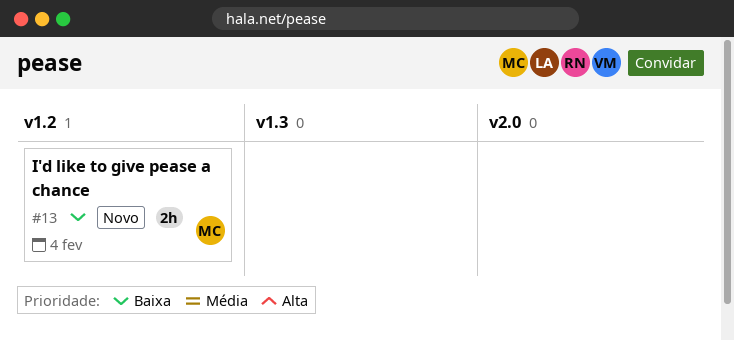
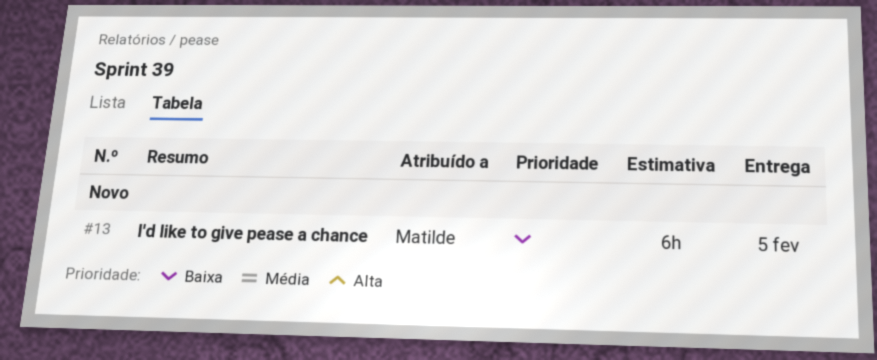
#13, estimate: 2h -> 6h
#13, due: Feb 4 -> Feb 5

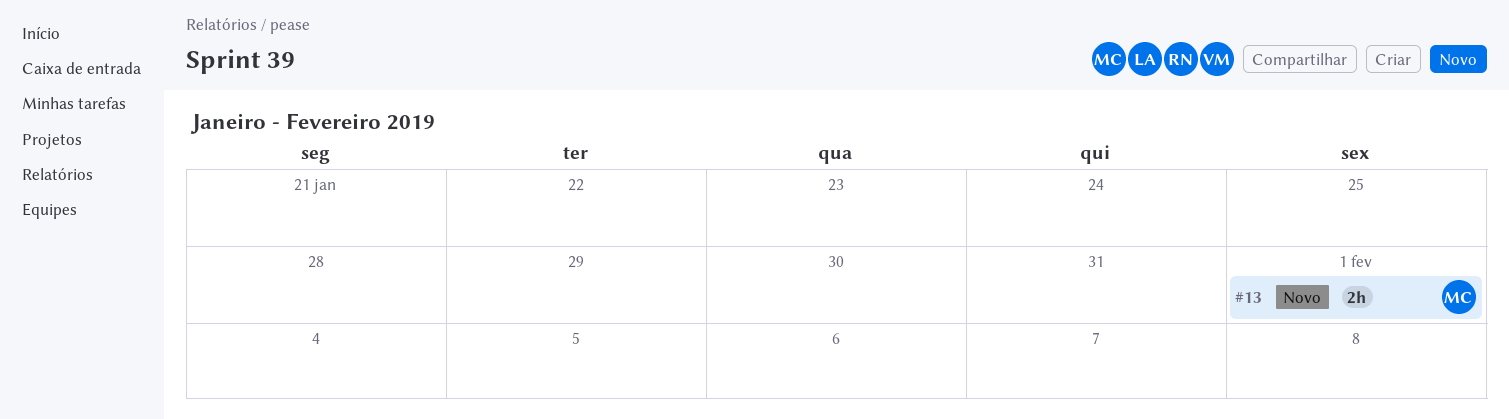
#13, estimate: 6h -> 2h
#13, due: Feb 5 -> Feb 1

